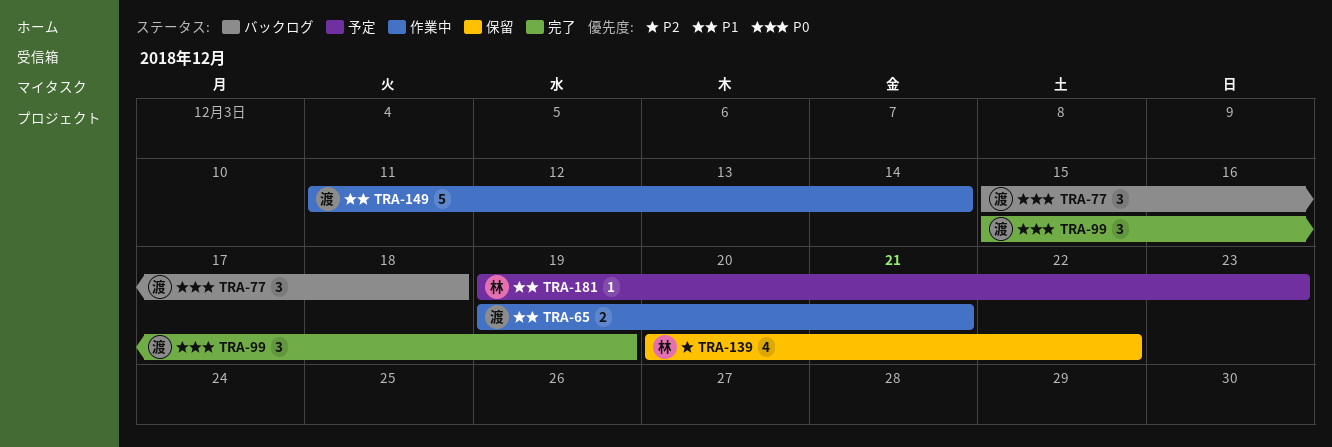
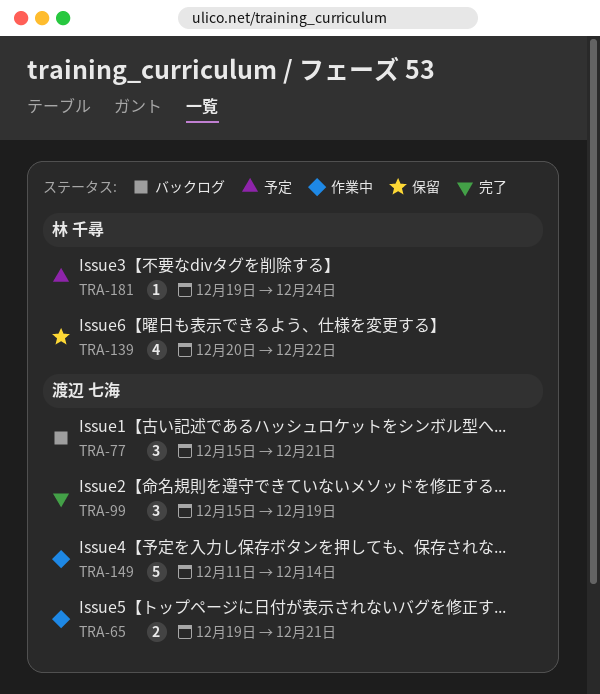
TRA-77, due: Dec 18 -> Dec 21
TRA-181, due: Dec 23 -> Dec 24

